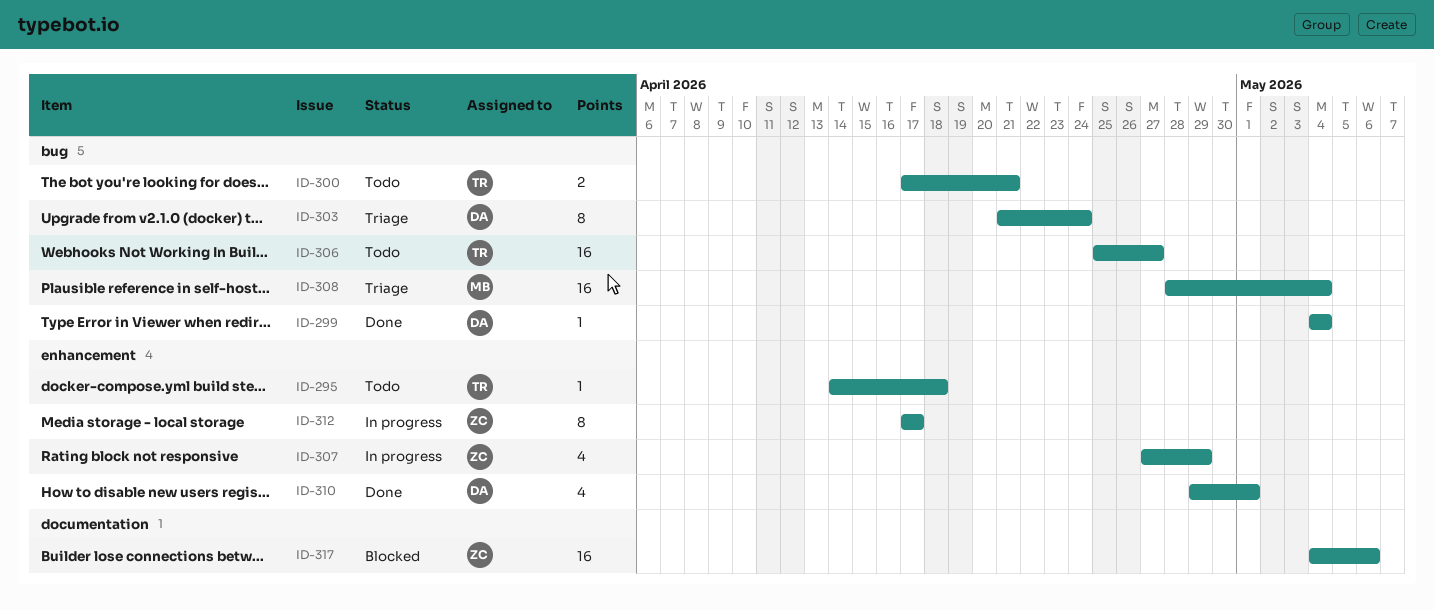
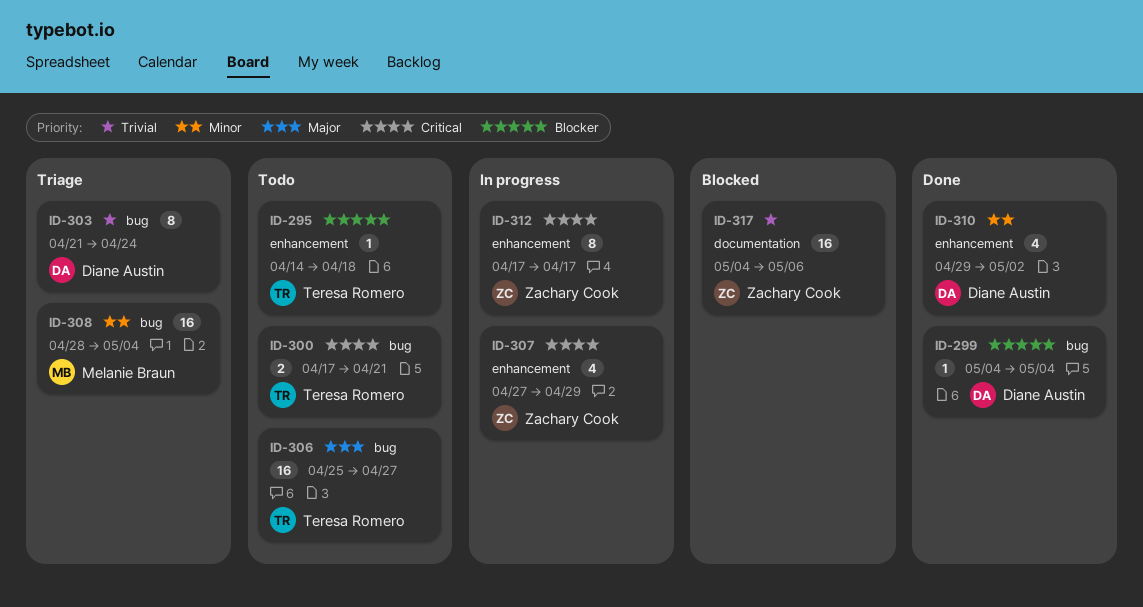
ID-310, due: May 1 -> May 2

